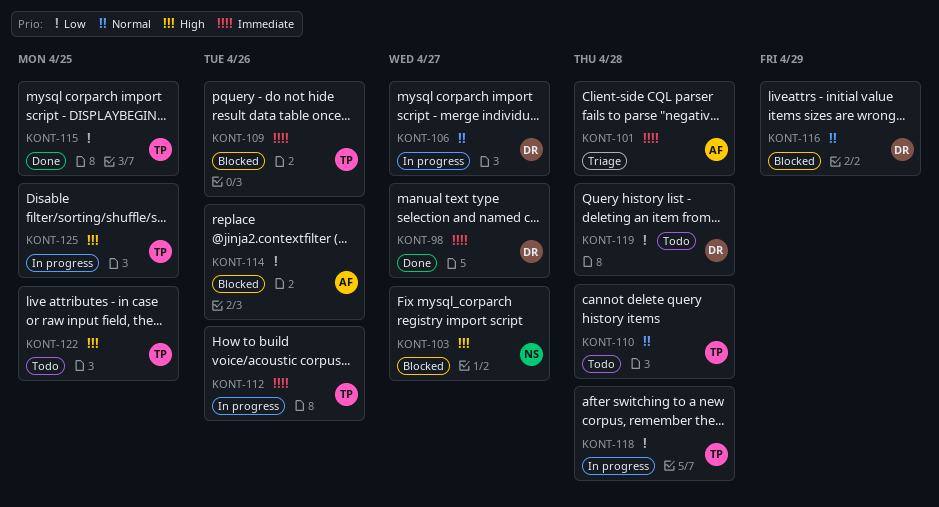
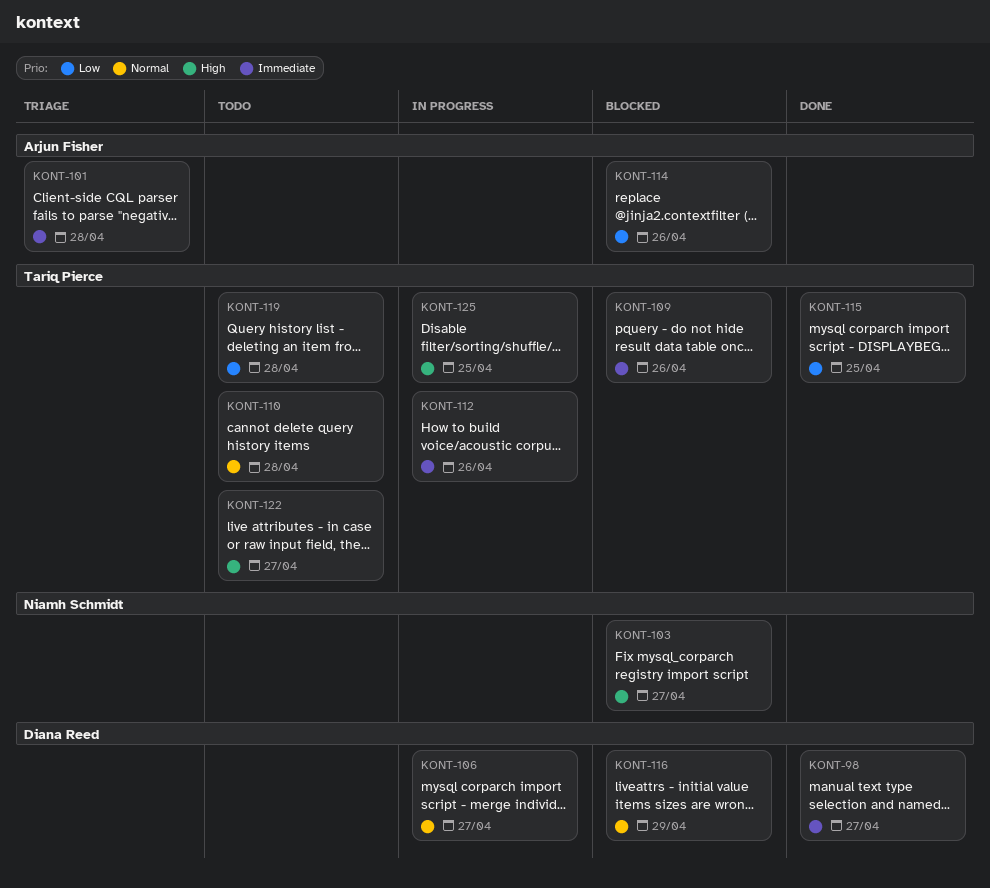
KONT-118: present -> none
KONT-119, owner: Diana Reed -> Tariq Pierce
KONT-122, due: Apr 25 -> Apr 27

